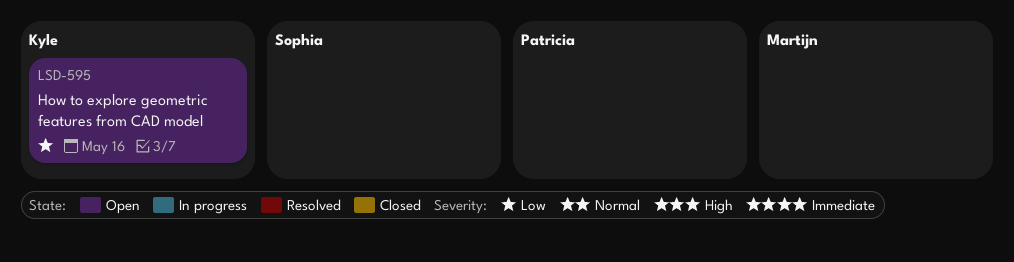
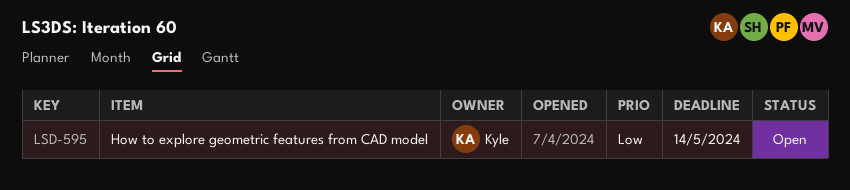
LSD-595, due: May 16 -> May 14

